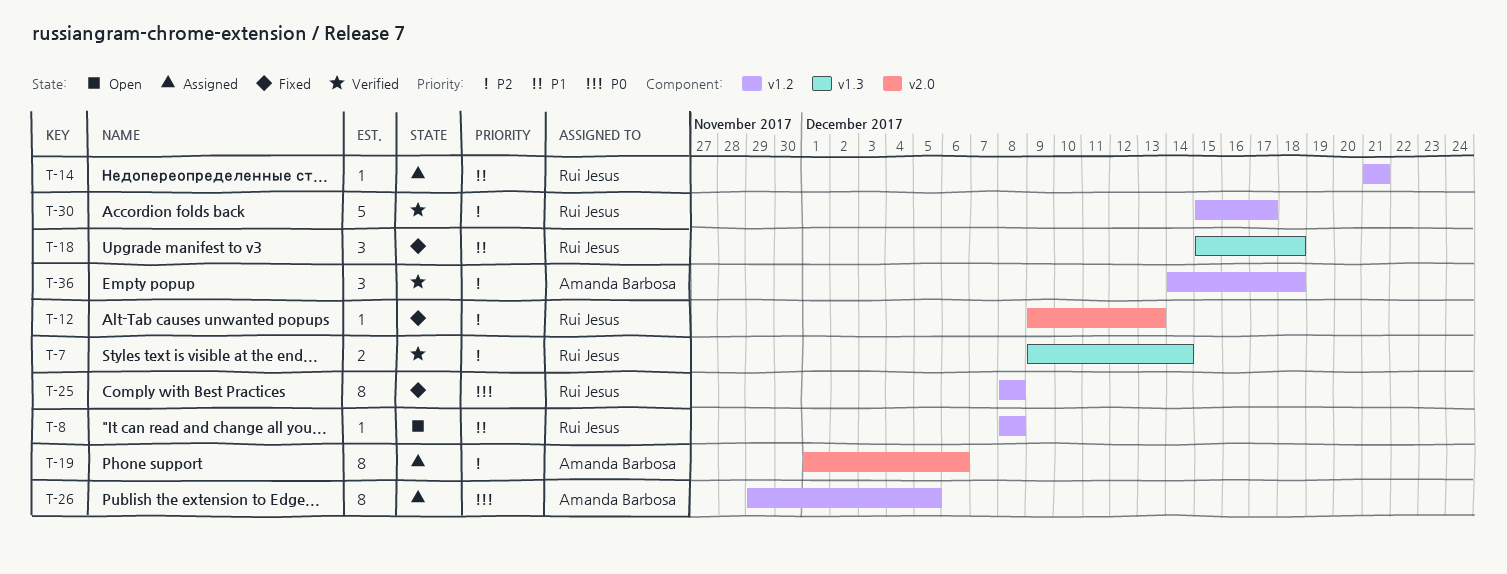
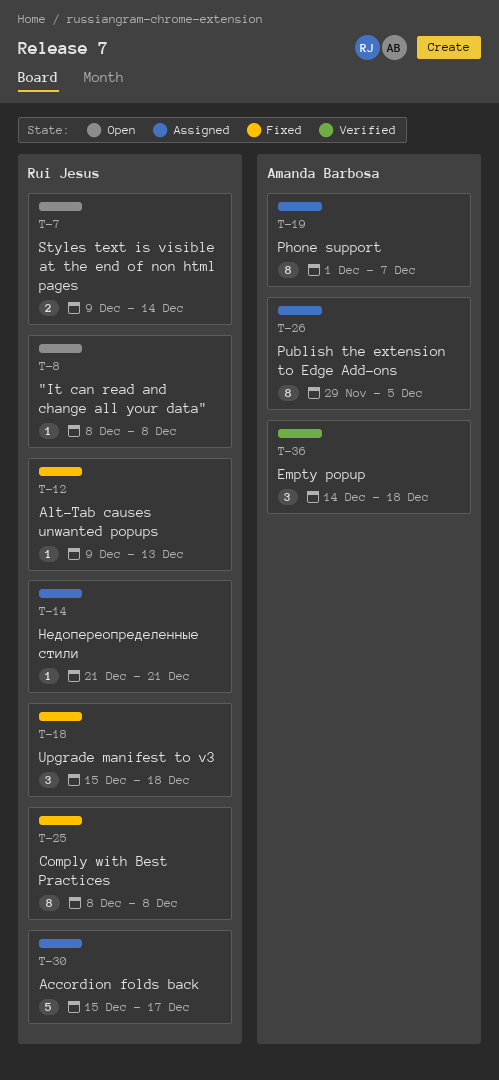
T-7, status: Verified -> Open
T-19, due: Dec 6 -> Dec 7
T-30, status: Verified -> Assigned

